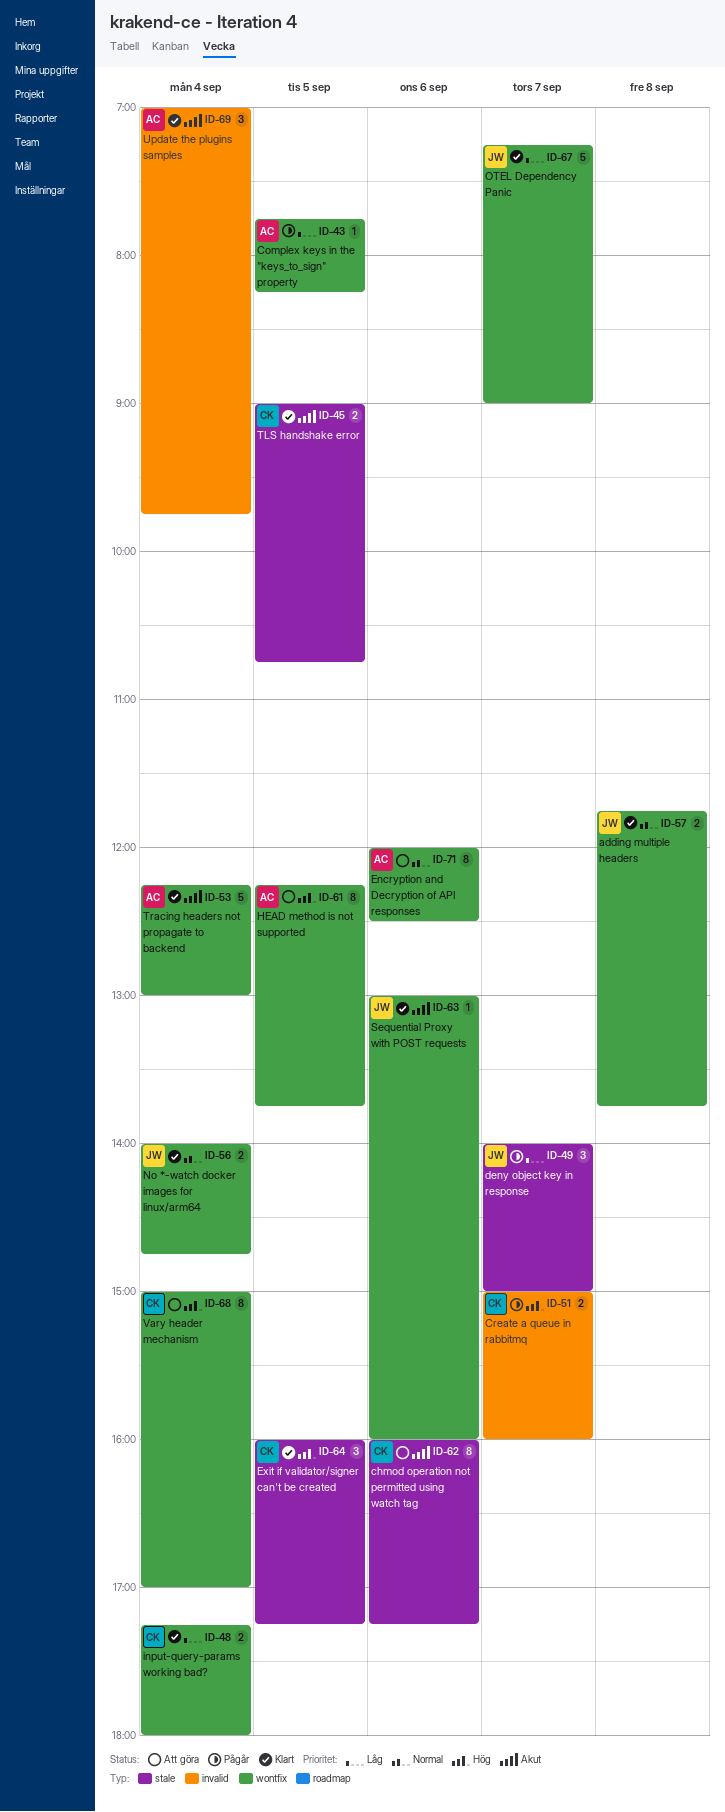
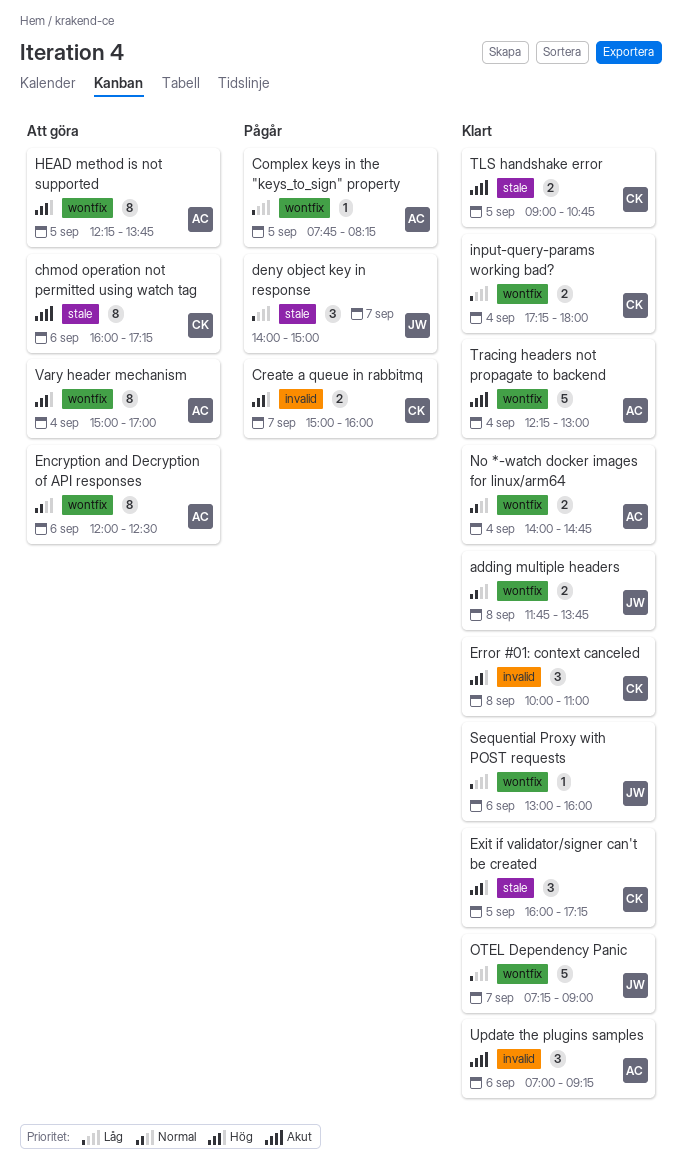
Error #01: context canceled: none -> present
No *-watch docker images for linux/arm64, owner: JW -> AC
Sequential Proxy with POST requests, priority: Akut -> Låg
Update the plugins samples, day: Sep 4 -> Sep 6
Update the plugins samples, ends: 09:45 -> 09:15
Vary header mechanism, owner: CK -> AC

